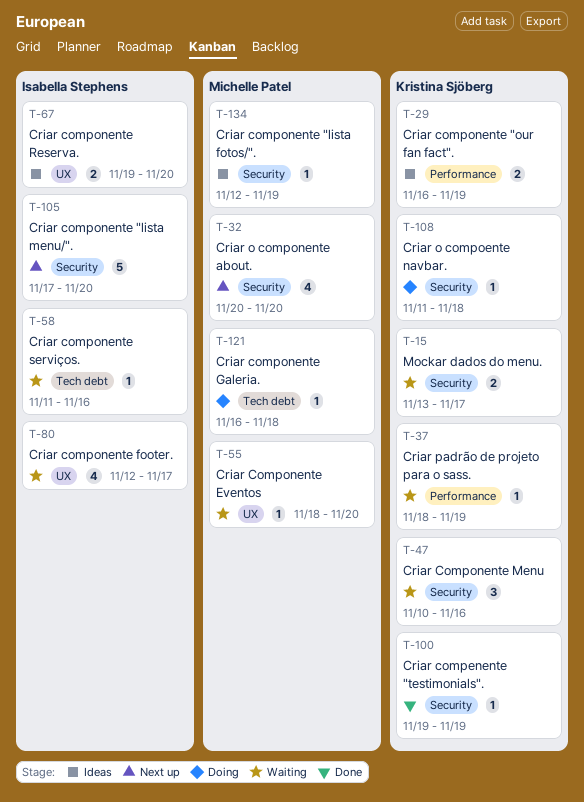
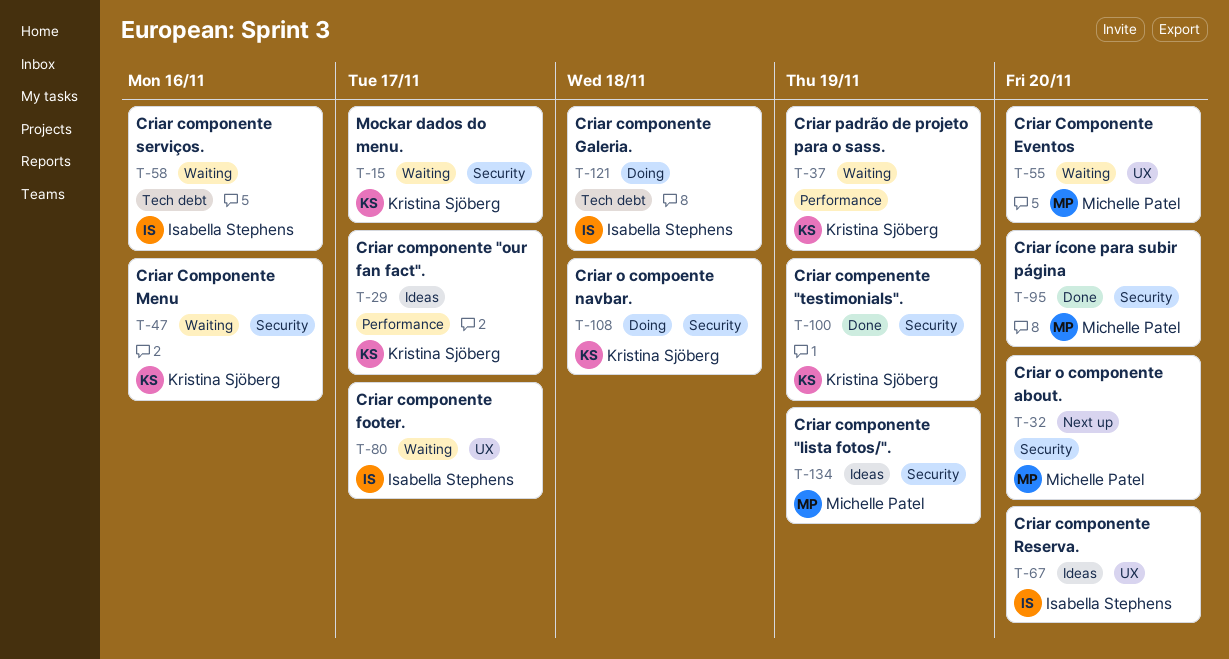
T-29, due: Nov 19 -> Nov 17
T-95: none -> present
T-105: present -> none
T-121, owner: Michelle Patel -> Isabella Stephens

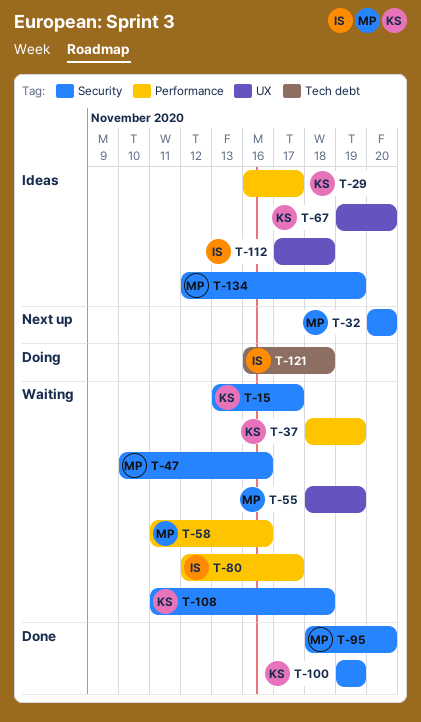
T-47, owner: Kristina Sjöberg -> Michelle Patel
T-55, due: Nov 20 -> Nov 19
T-58, owner: Isabella Stephens -> Michelle Patel
T-58, label: Tech debt -> Performance
T-67, owner: Isabella Stephens -> Kristina Sjöberg
T-80, label: UX -> Performance
T-108, status: Doing -> Waiting
T-112: none -> present

